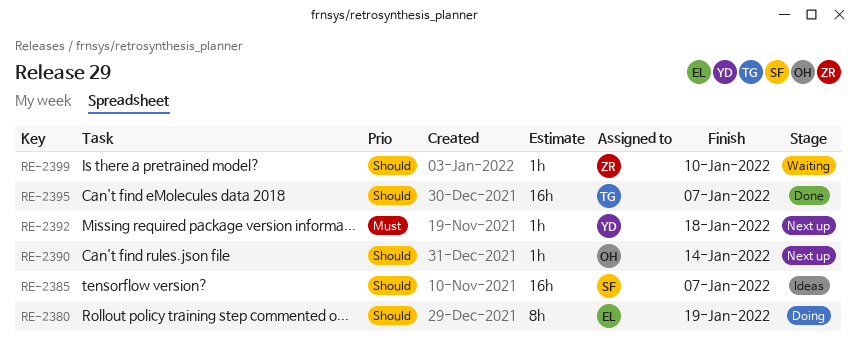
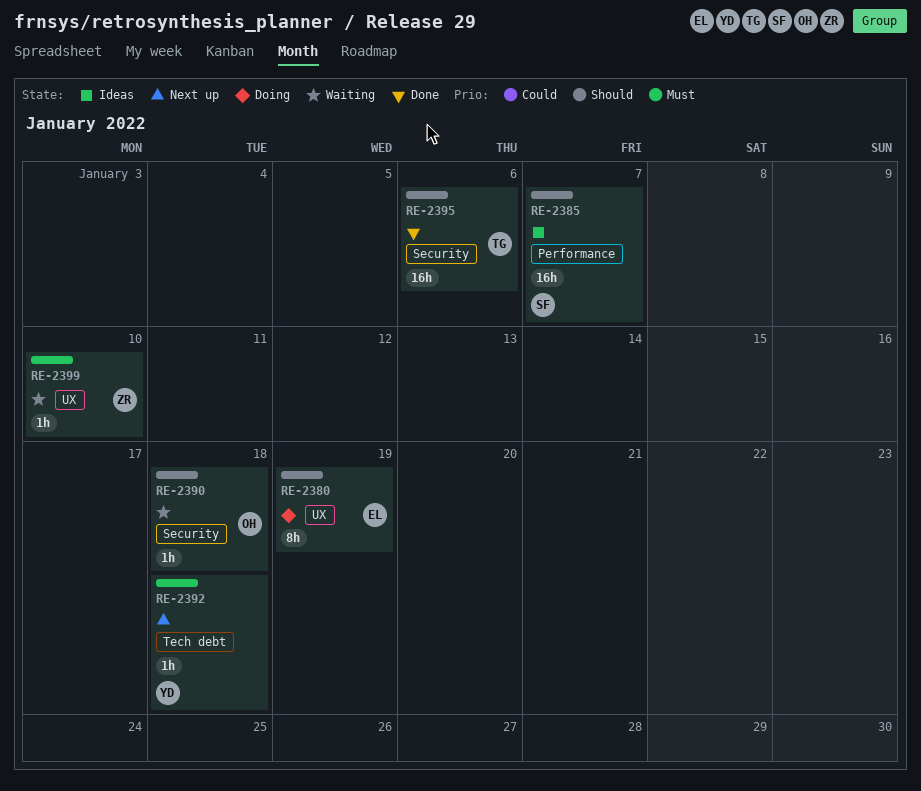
RE-2390, status: Next up -> Waiting
RE-2390, due: Jan 14 -> Jan 18
RE-2395, due: Jan 7 -> Jan 6
RE-2399, priority: Should -> Must

